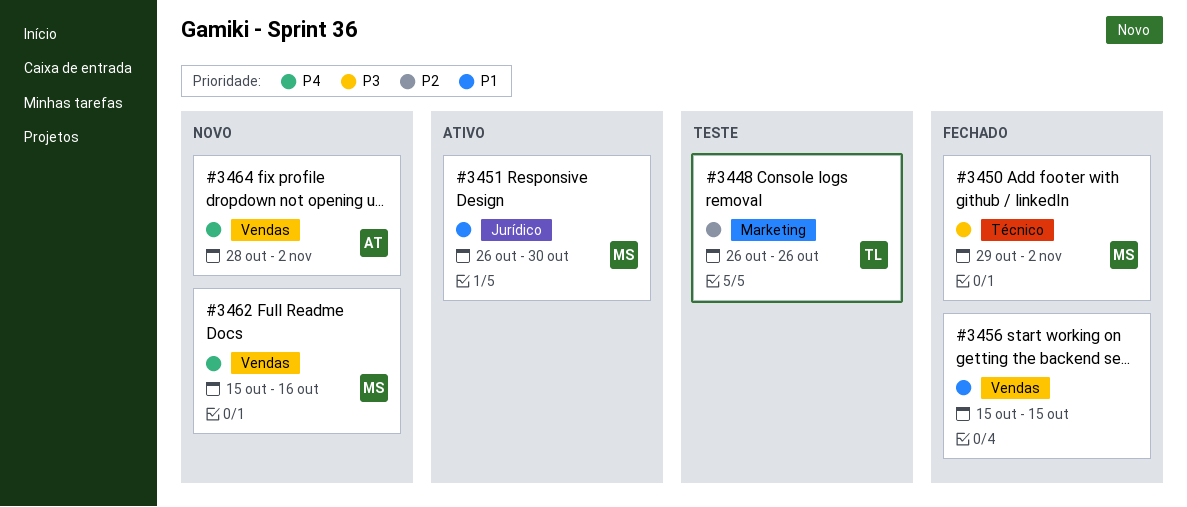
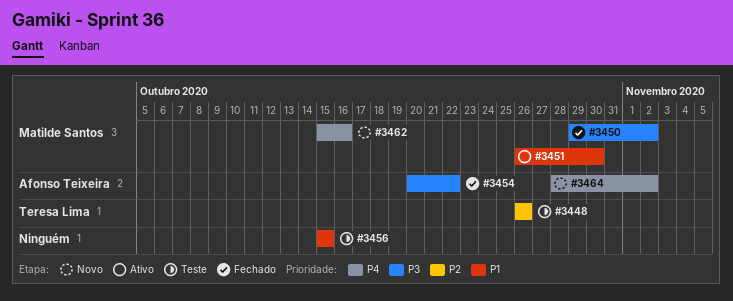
#3454: none -> present
#3456, status: Fechado -> Teste

